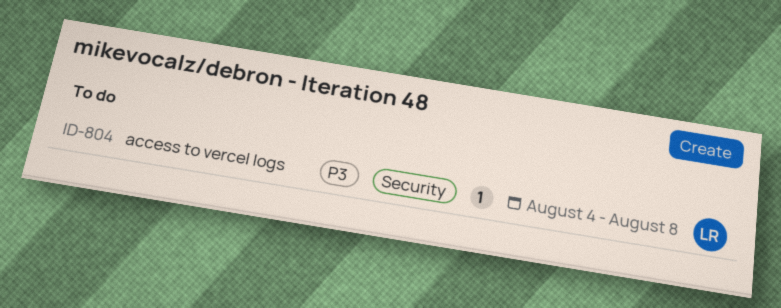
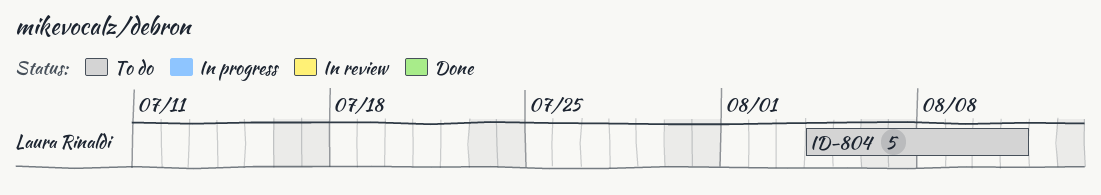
ID-804, estimate: 1 -> 5
ID-804, due: Aug 8 -> Aug 11

